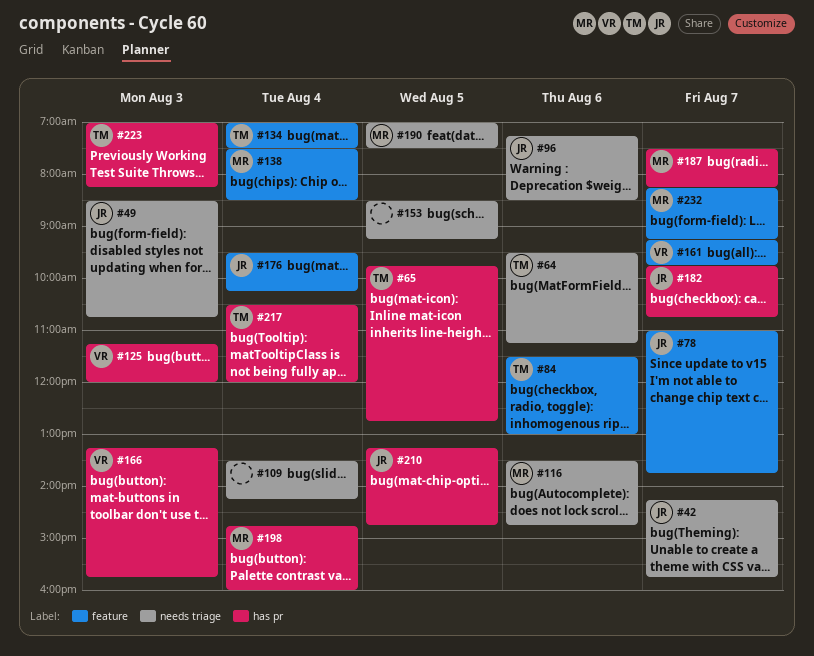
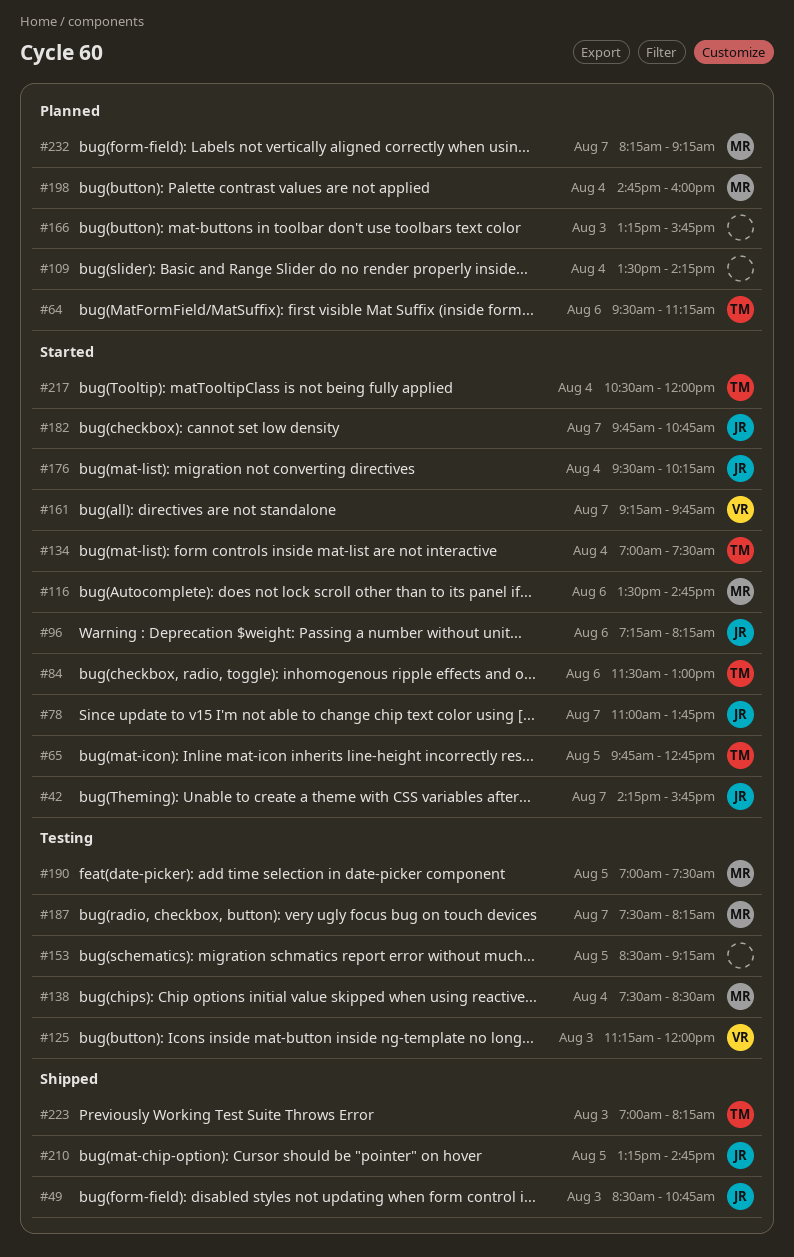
#96, ends: 08:30 -> 08:15
#166, owner: VR -> none

